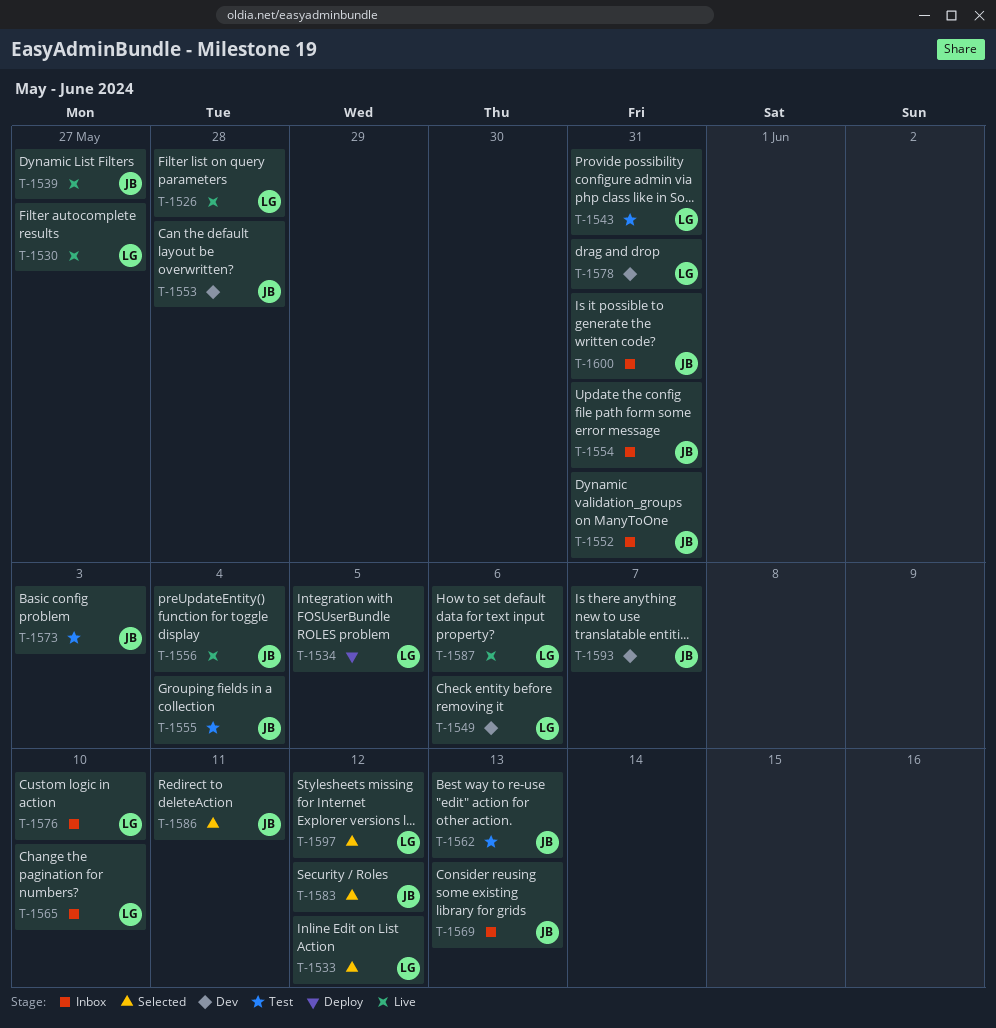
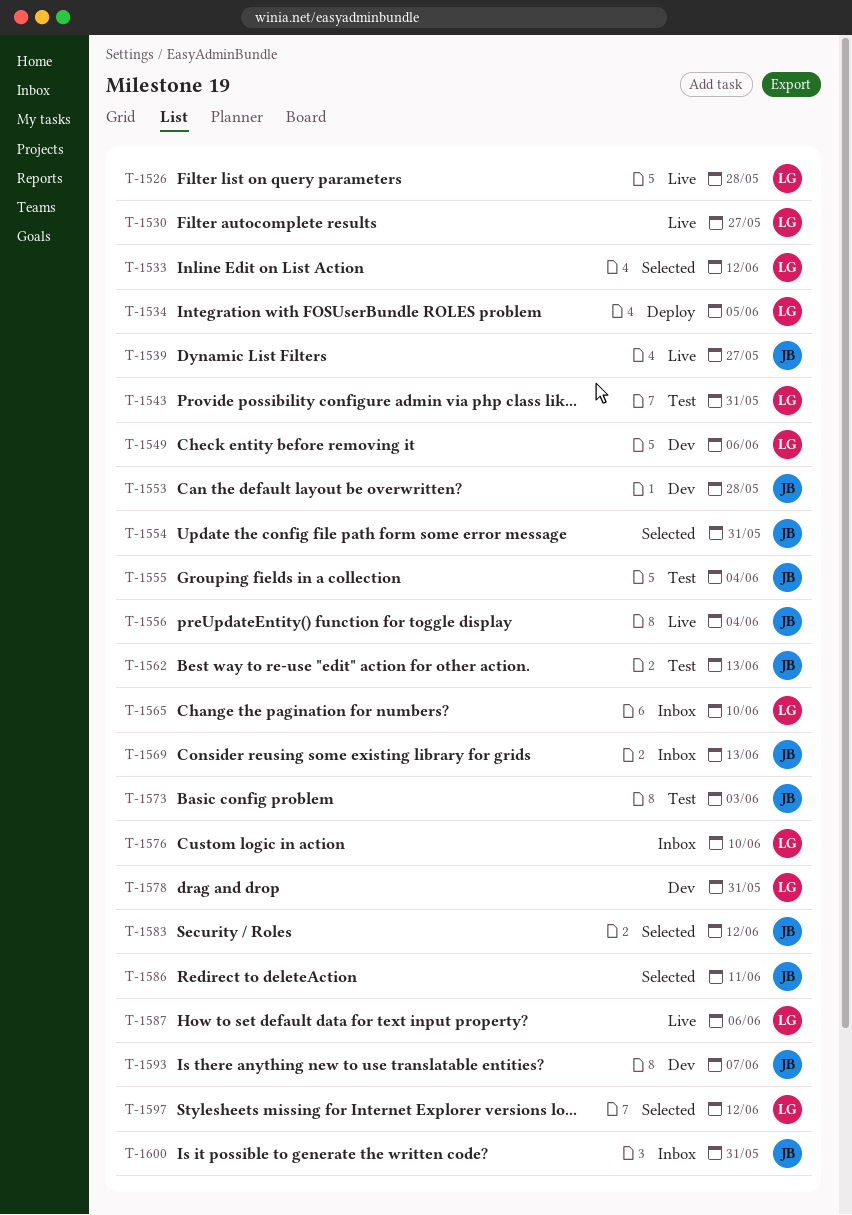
T-1552: present -> none
T-1554, status: Inbox -> Selected

